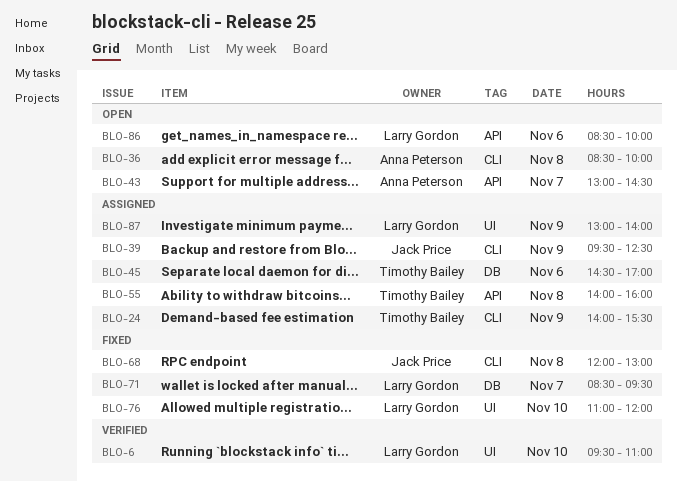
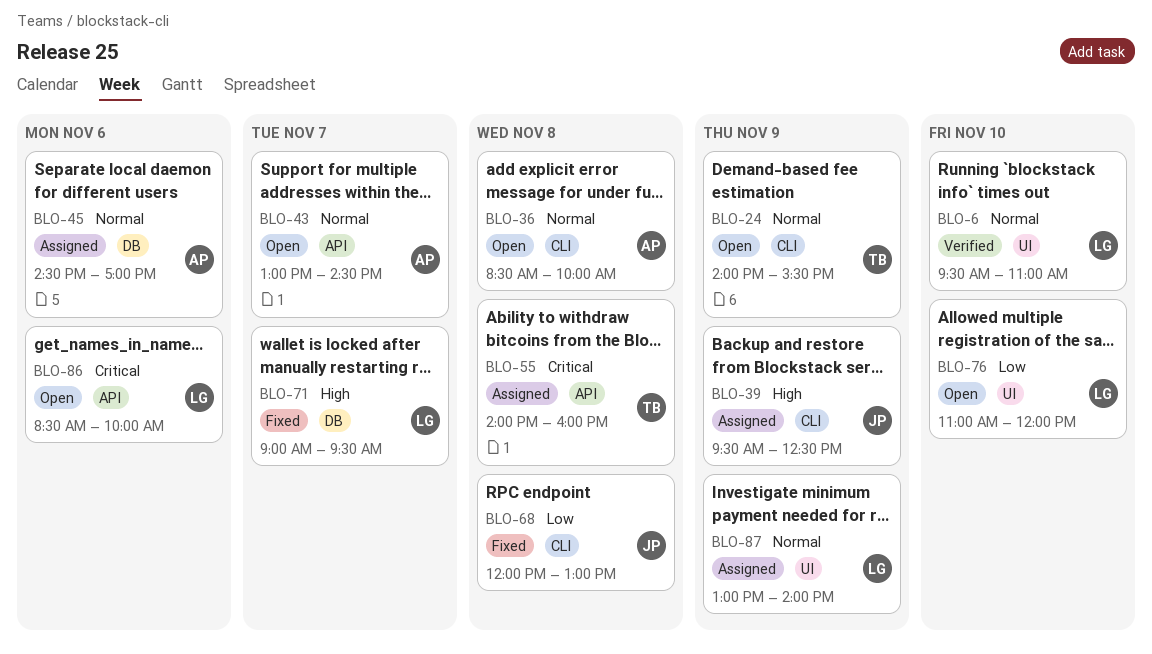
BLO-24, status: Assigned -> Open
BLO-45, owner: Timothy Bailey -> Anna Peterson
BLO-71, begins: 08:30 -> 09:00
BLO-76, status: Fixed -> Open

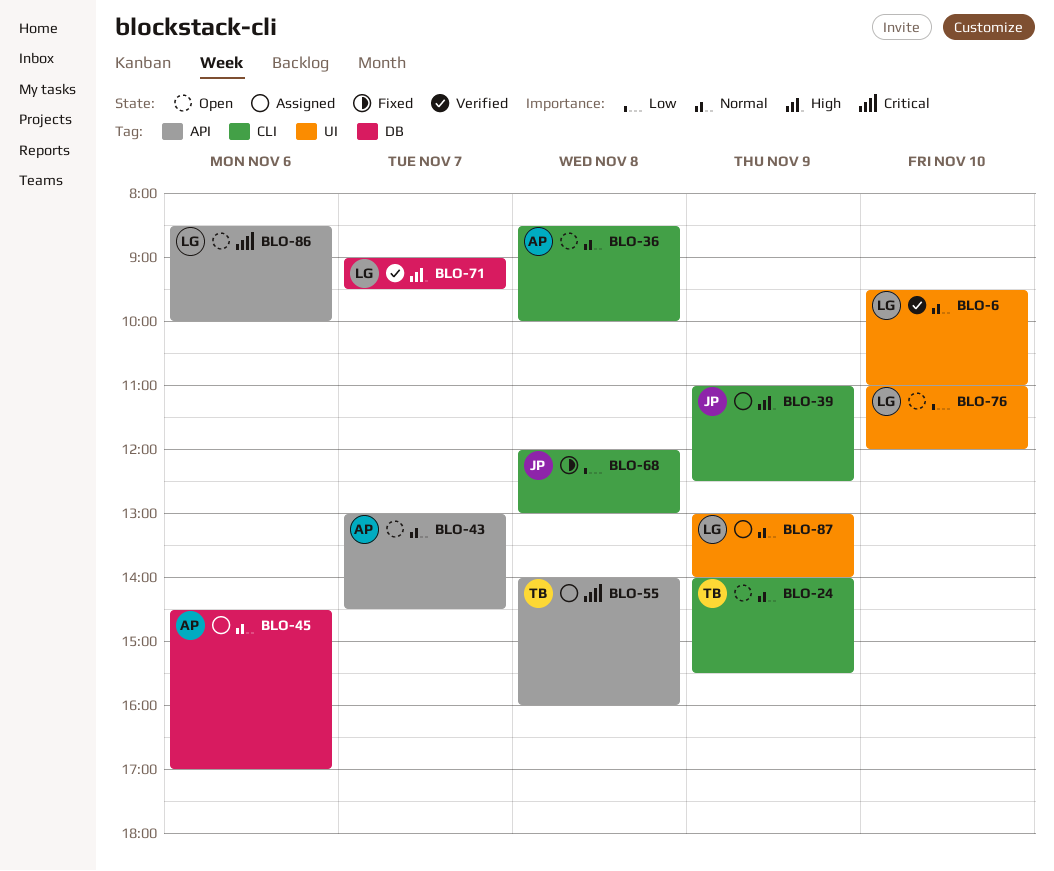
BLO-39, begins: 09:30 -> 11:00
BLO-71, status: Fixed -> Verified

